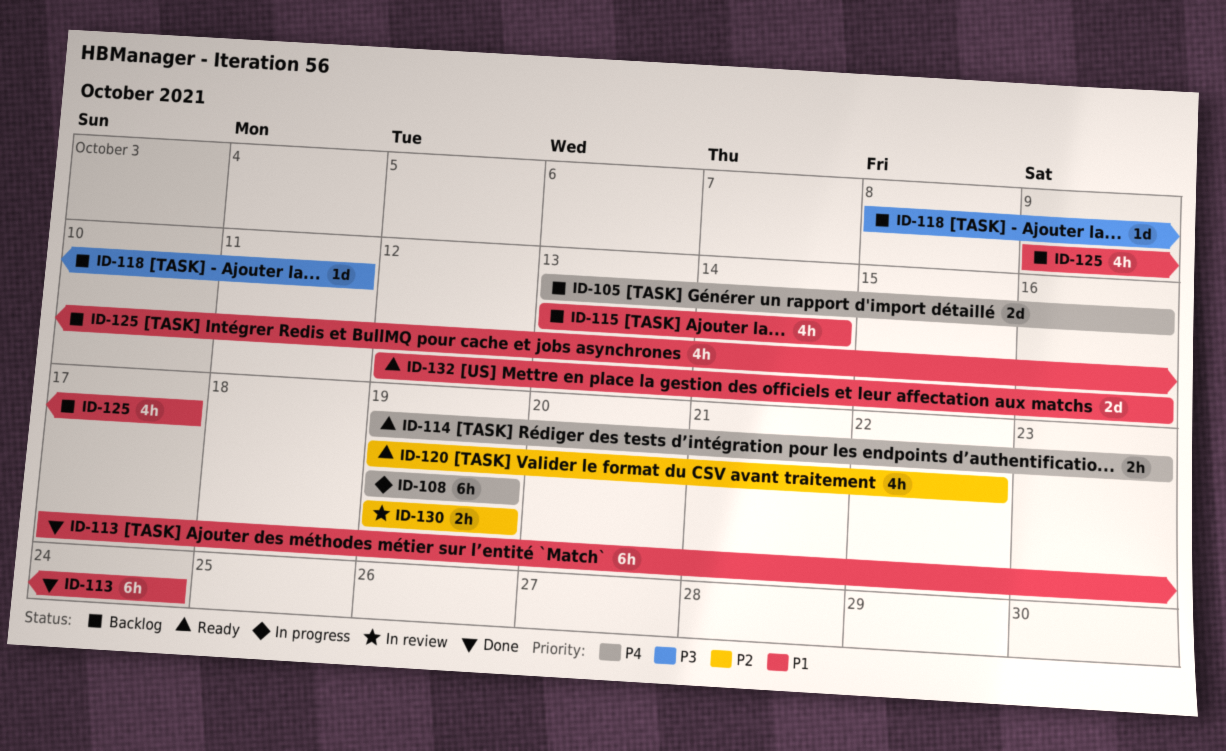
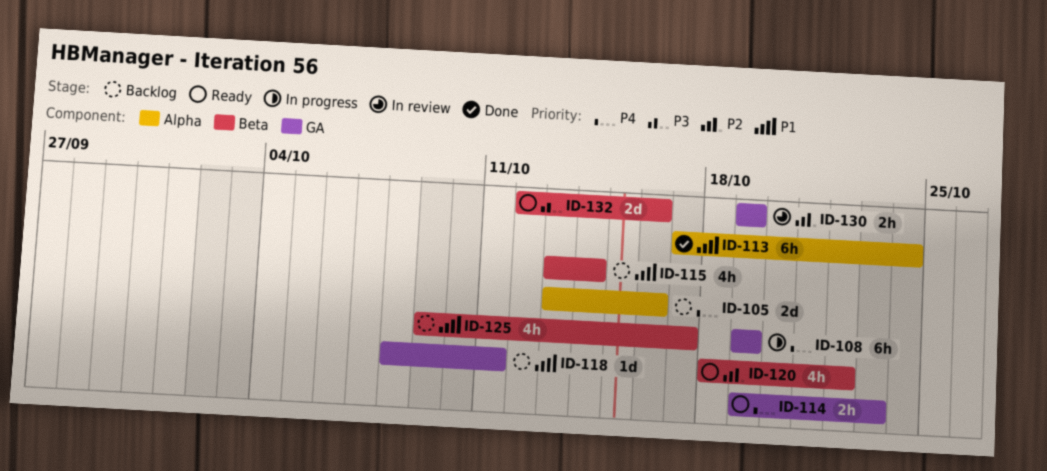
ID-118, priority: P3 -> P1
ID-120, start: Oct 19 -> Oct 18
ID-132, priority: P1 -> P3

